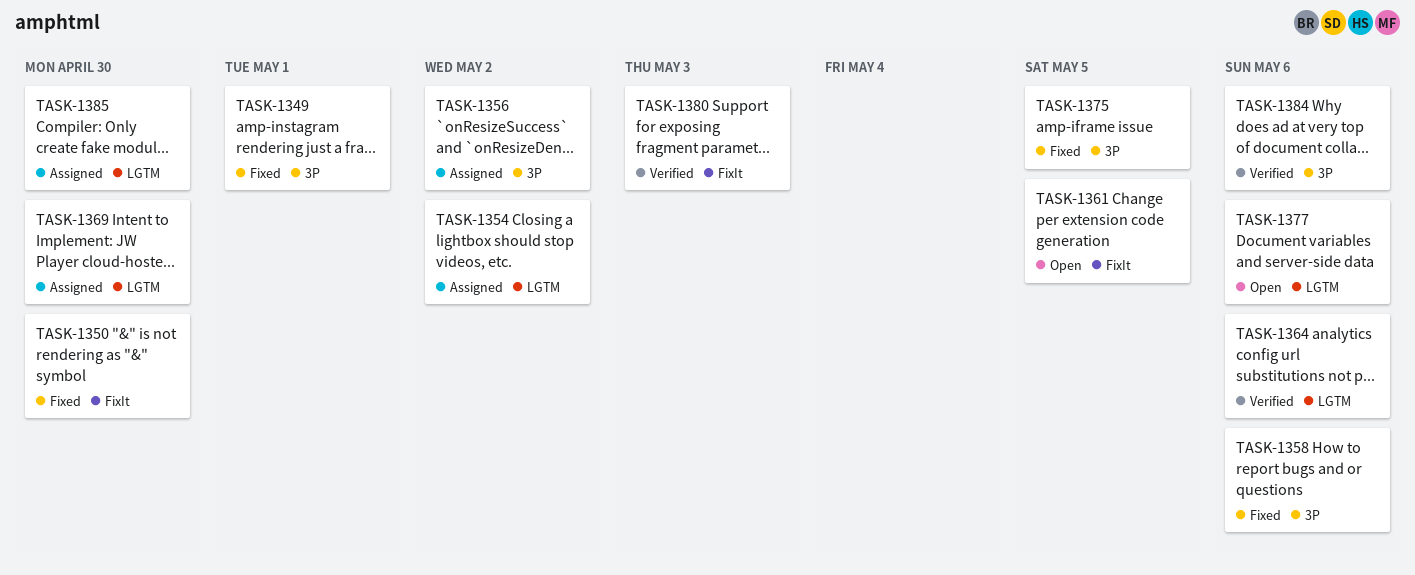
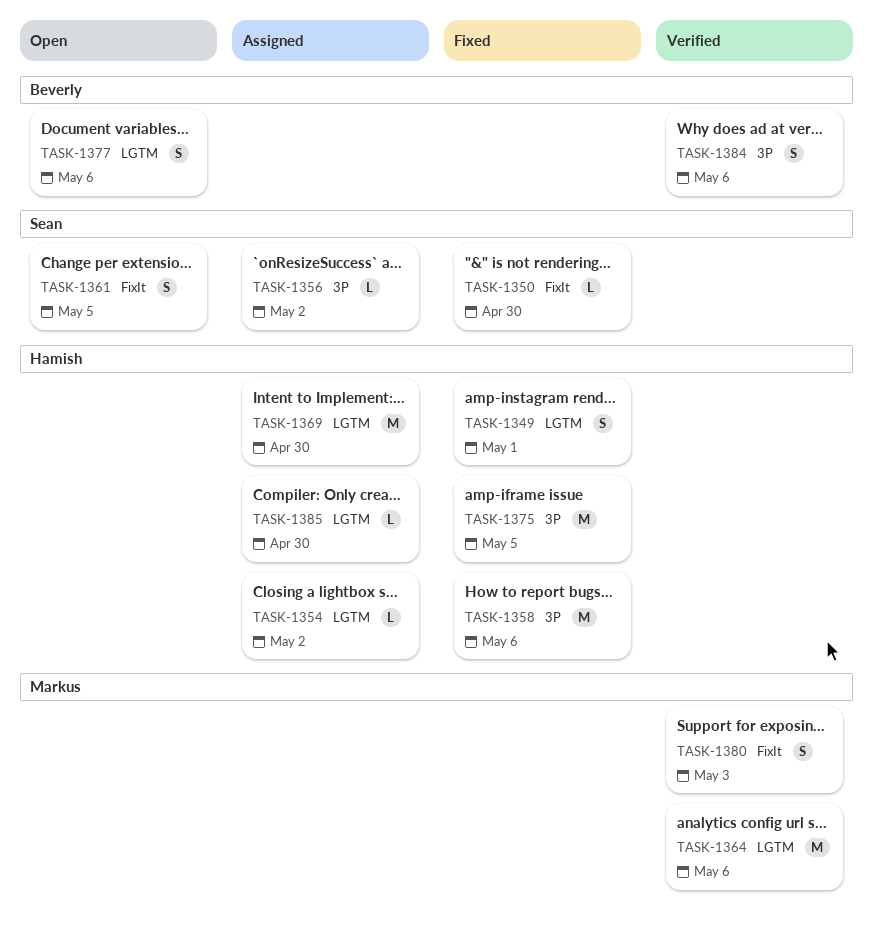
TASK-1349, label: 3P -> LGTM

